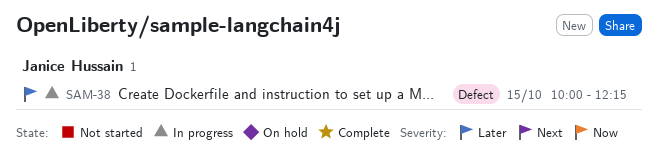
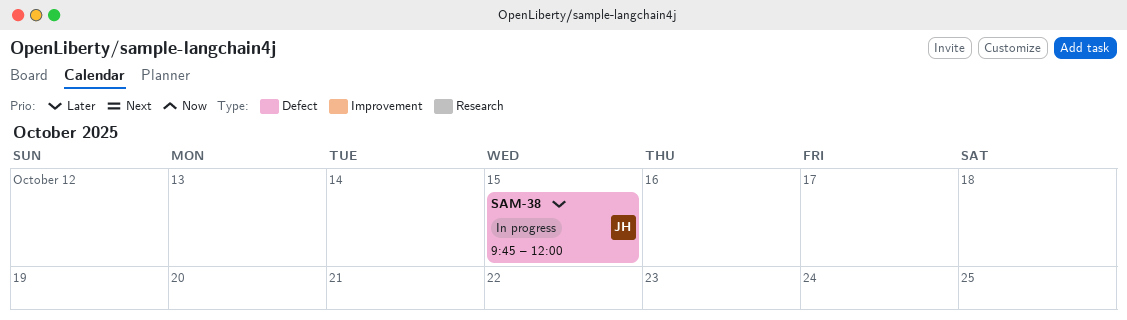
SAM-38, begins: 10:00 -> 09:45
SAM-38, ends: 12:15 -> 12:00

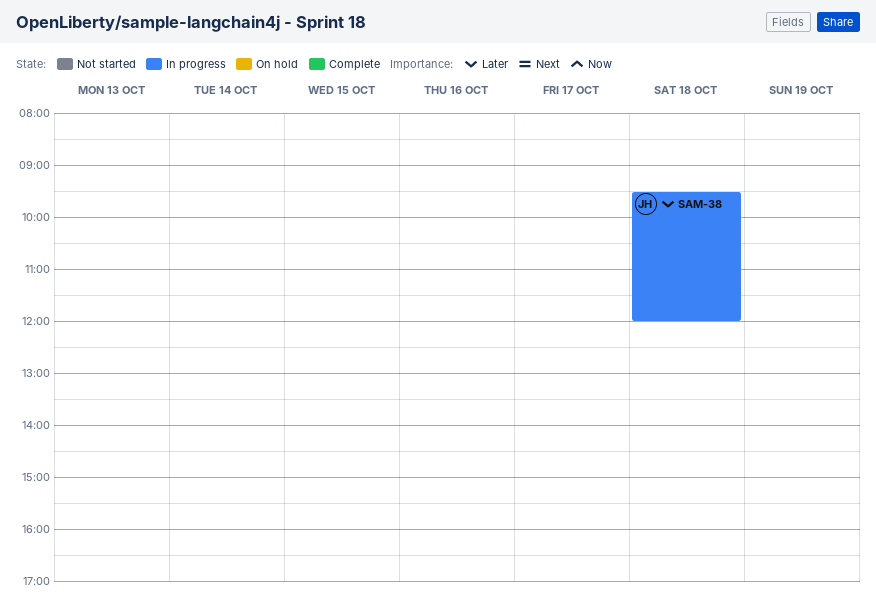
SAM-38, day: Oct 15 -> Oct 18
SAM-38, begins: 09:45 -> 09:30

